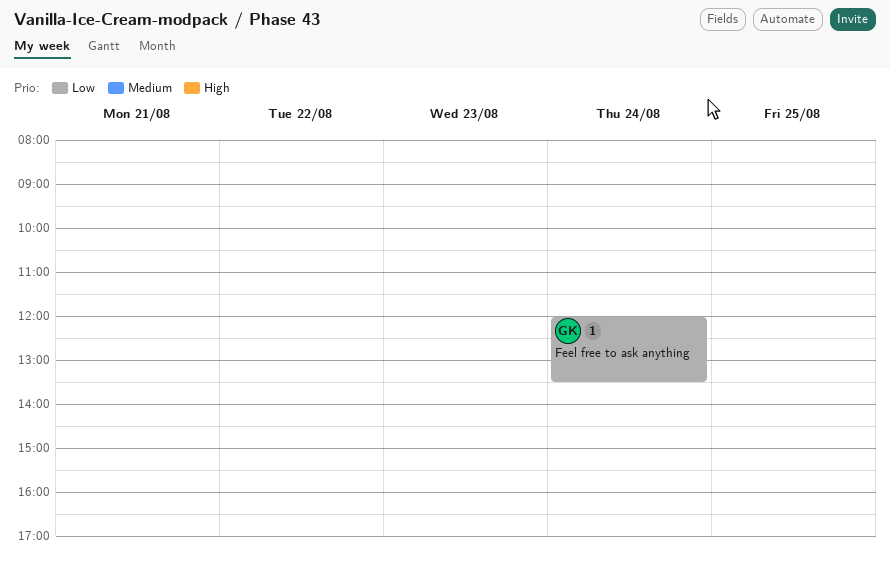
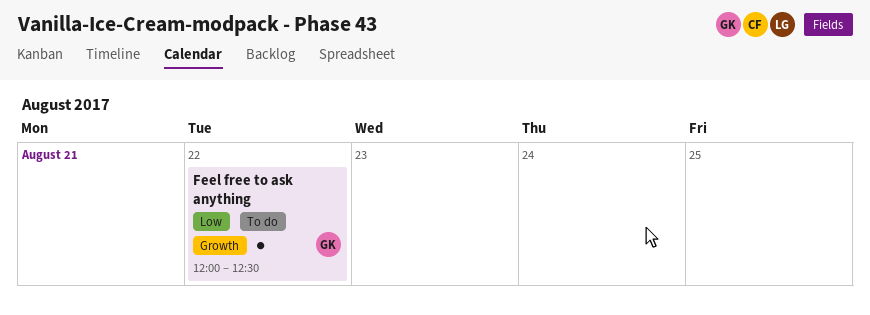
Feel free to ask anything, day: Aug 24 -> Aug 22
Feel free to ask anything, ends: 13:30 -> 12:30

